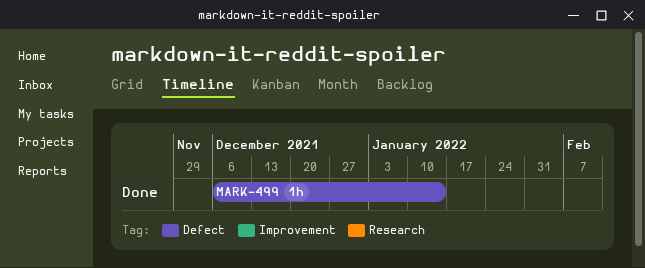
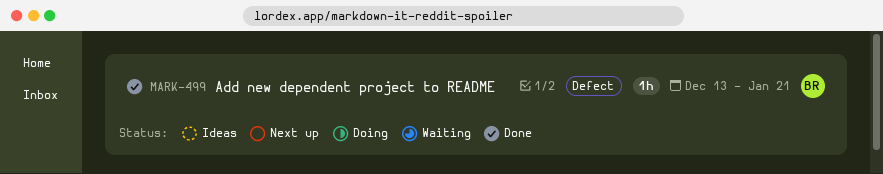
MARK-499, start: Dec 6 -> Dec 13
MARK-499, due: Jan 14 -> Jan 21

